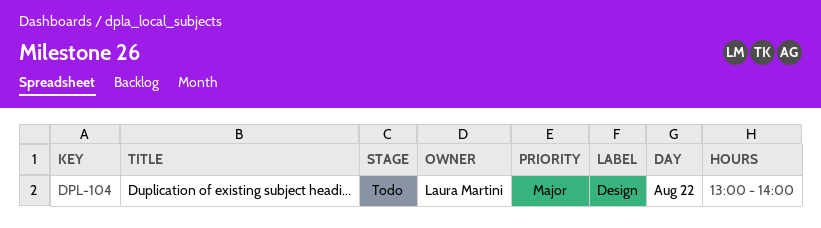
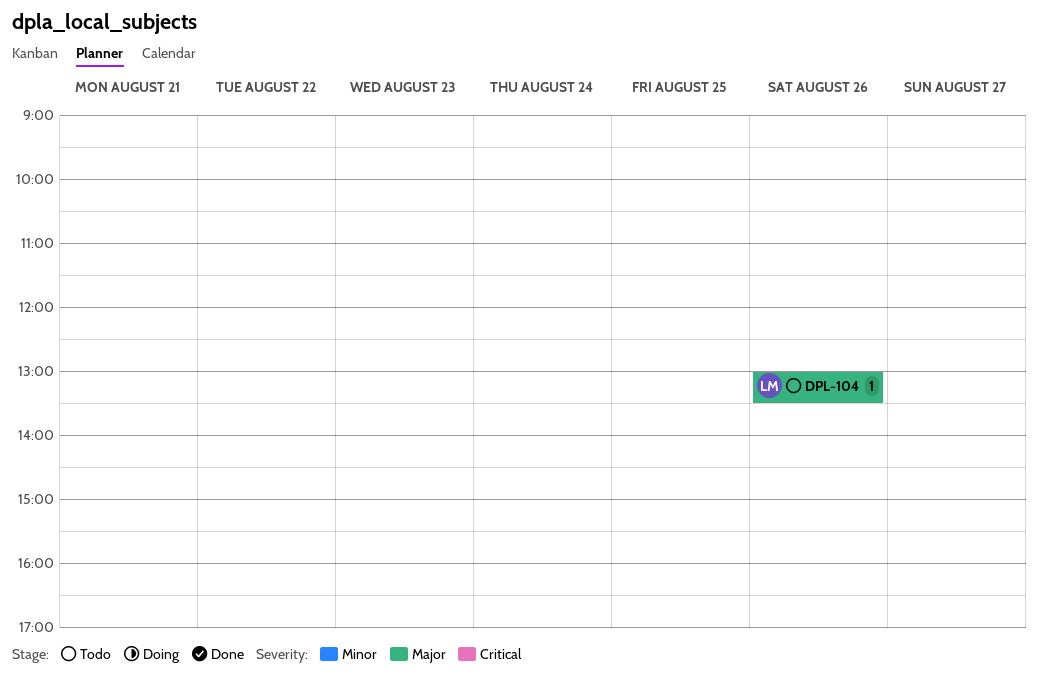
DPL-104, day: Aug 22 -> Aug 26
DPL-104, ends: 14:00 -> 13:30

